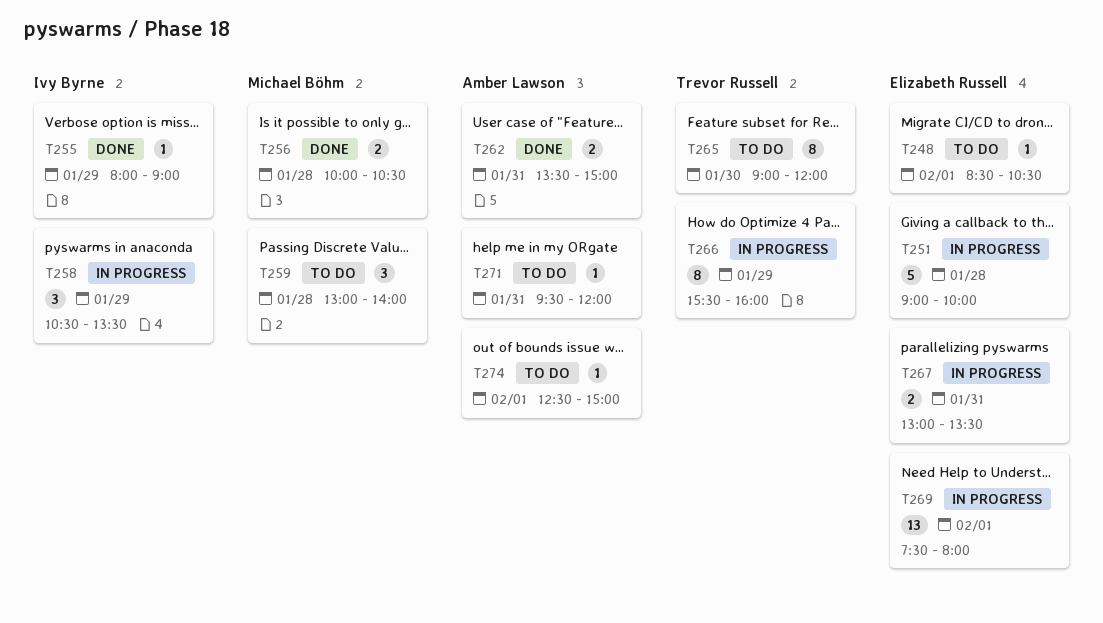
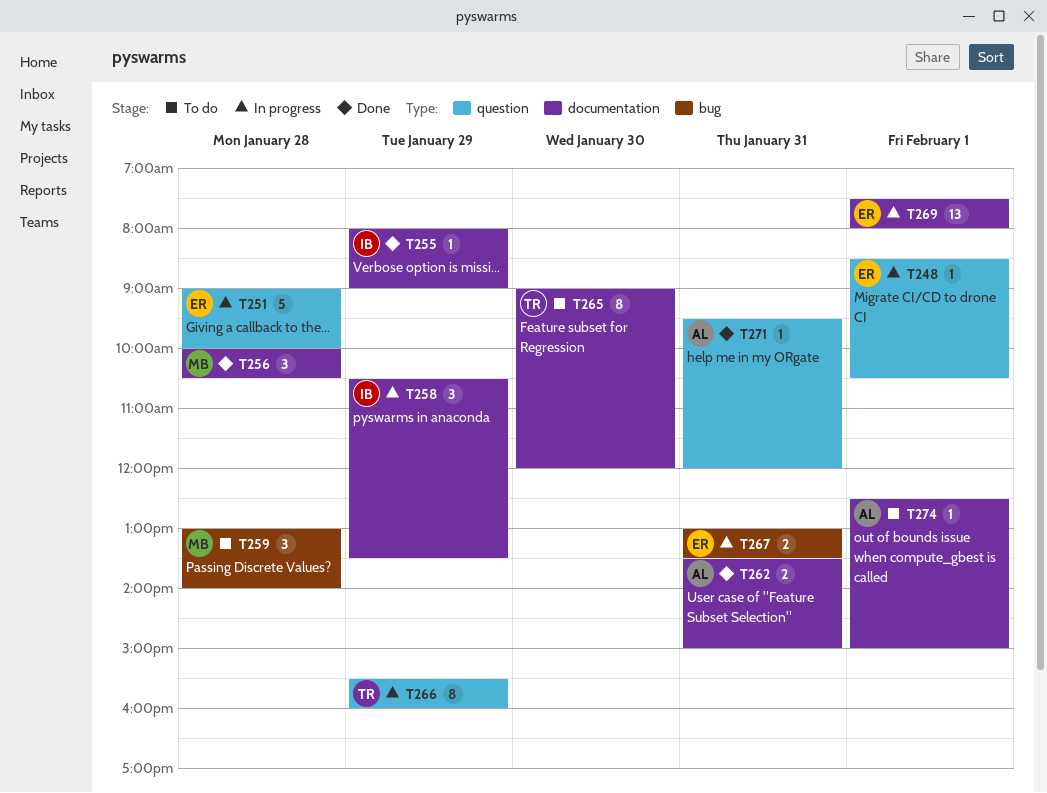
T248, status: To do -> In progress
T256, estimate: 2 -> 3
T271, status: To do -> Done

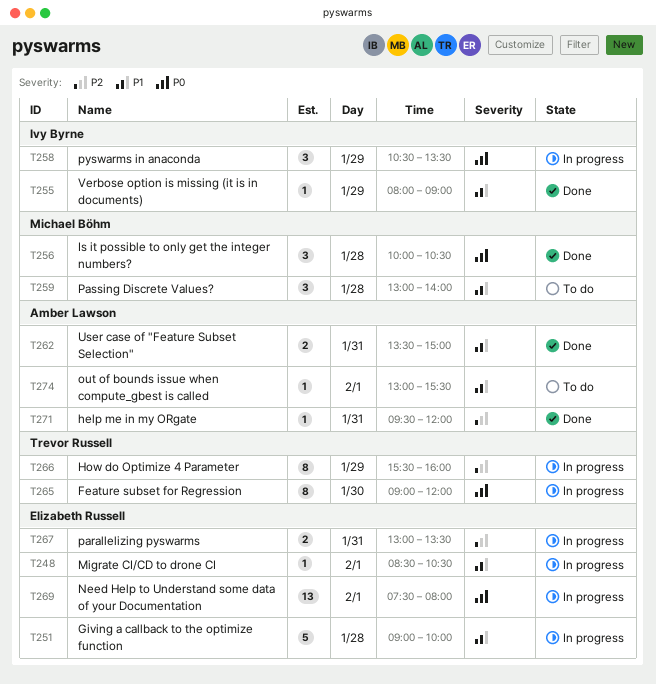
T265, status: To do -> In progress
T274, begins: 12:30 -> 13:00
T274, ends: 15:00 -> 15:30

